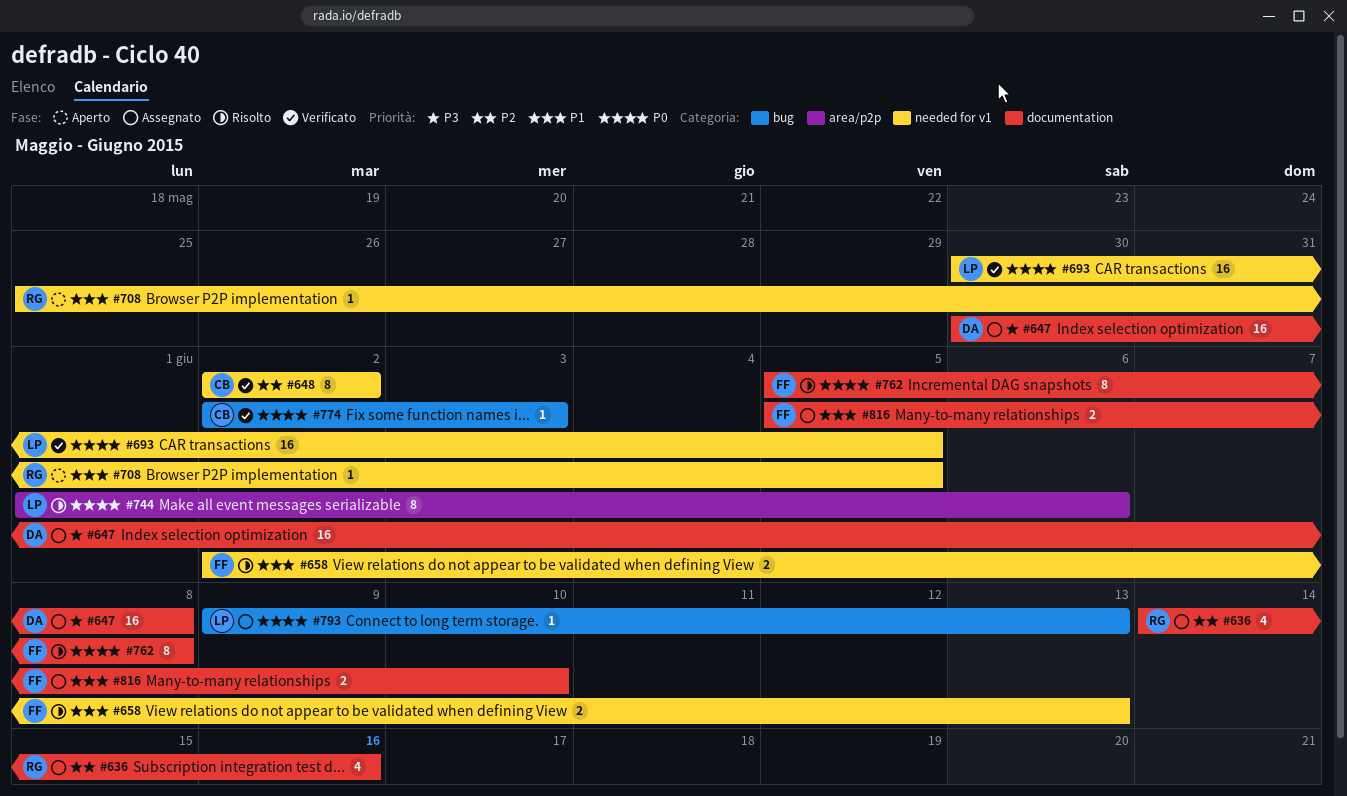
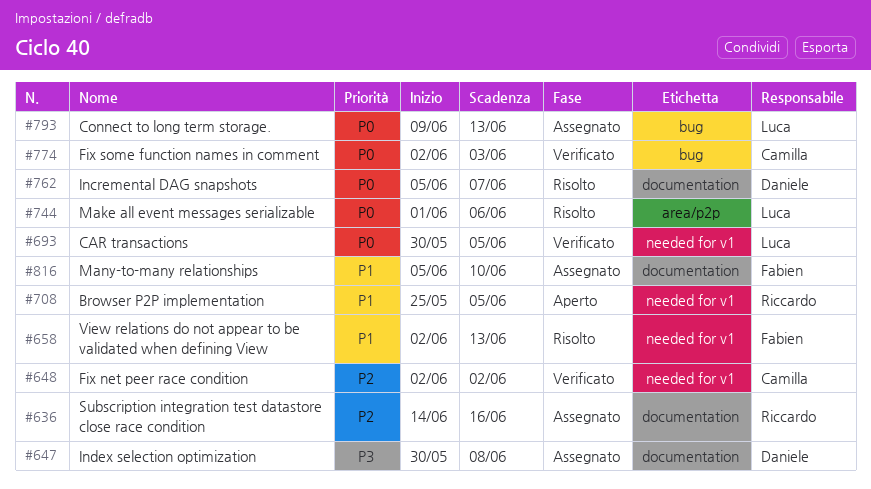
#762, owner: Fabien -> Daniele
#762, due: Jun 8 -> Jun 7

